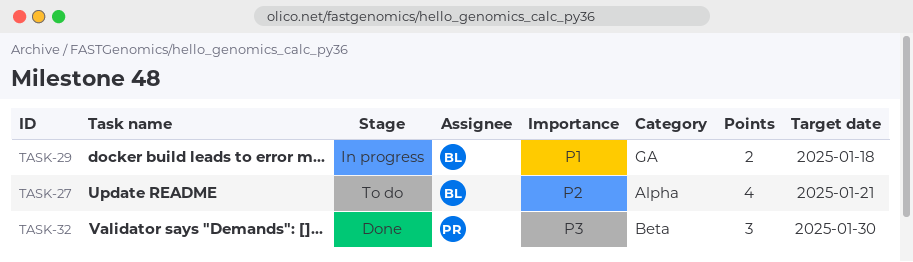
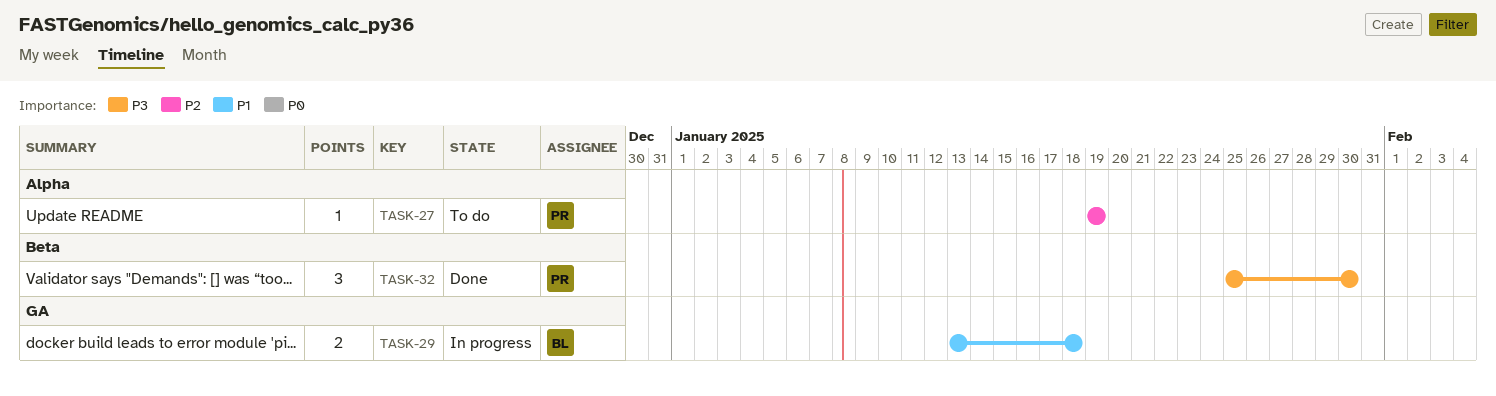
TASK-27, owner: BL -> PR
TASK-27, estimate: 4 -> 1
TASK-27, due: Jan 21 -> Jan 19

